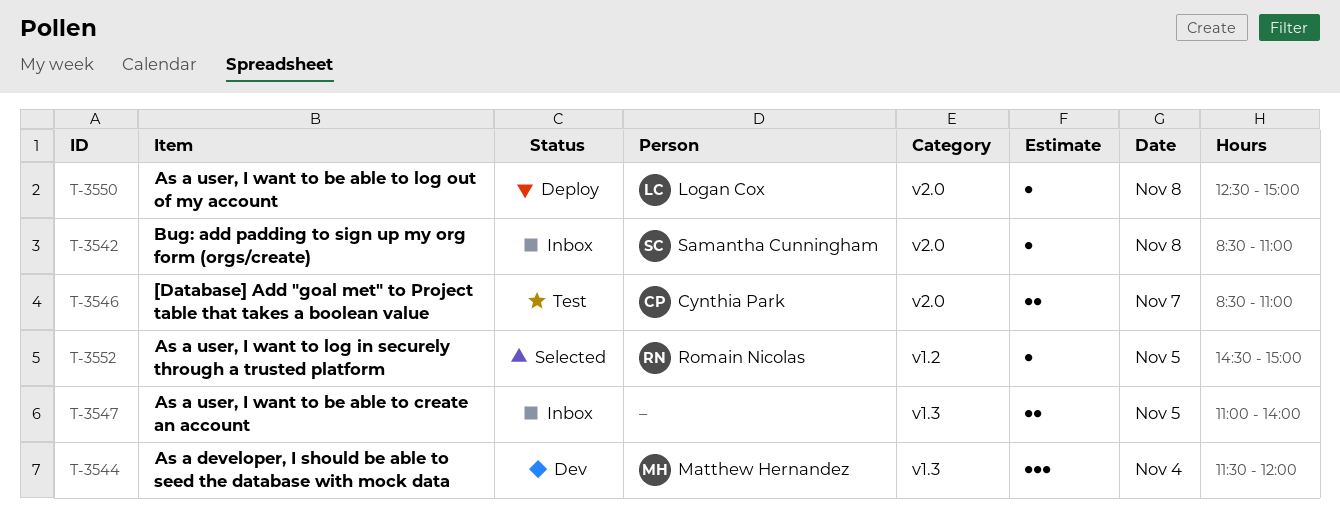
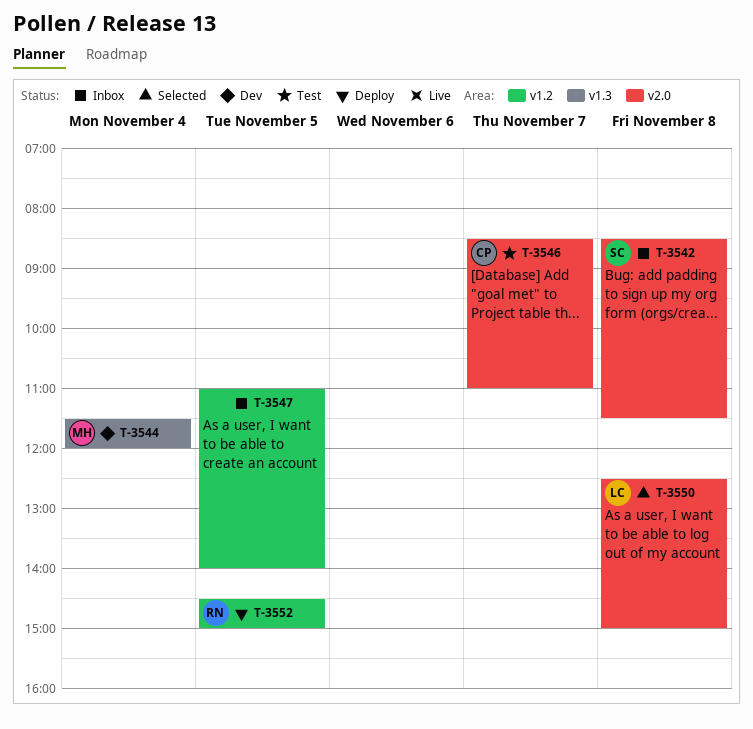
T-3542, ends: 11:00 -> 11:30
T-3547, label: v1.3 -> v1.2
T-3550, status: Deploy -> Selected
T-3552, status: Selected -> Deploy

